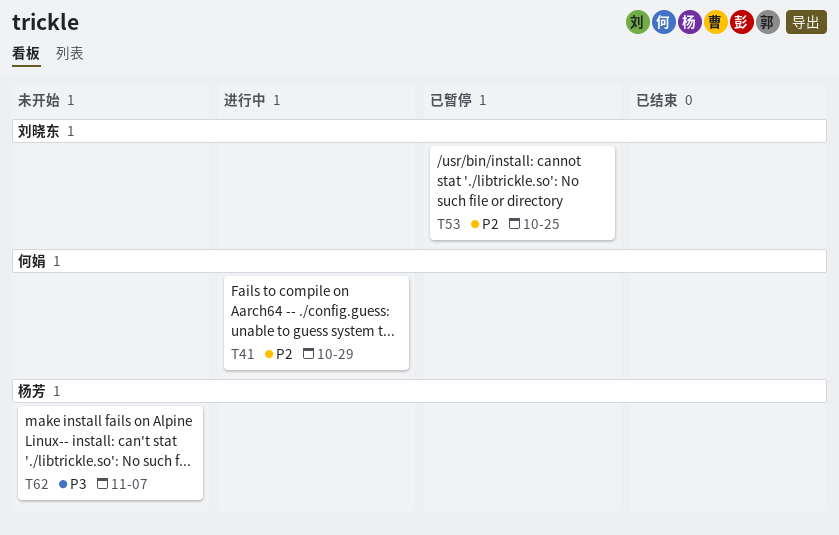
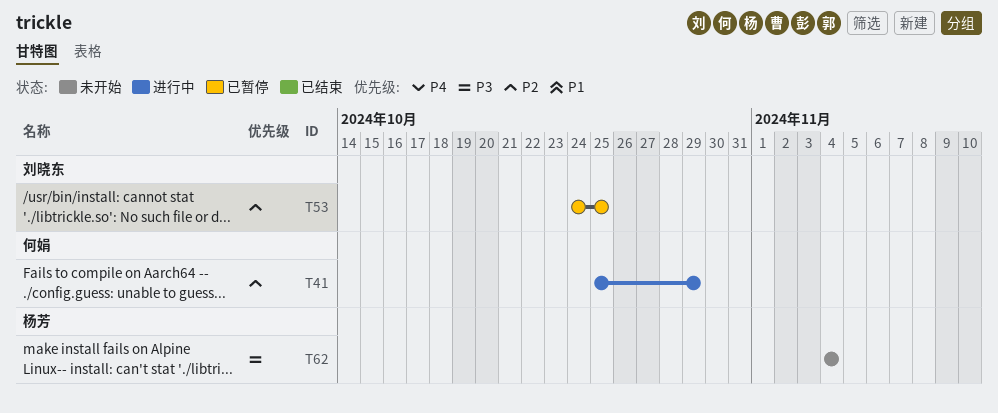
T62, due: Nov 7 -> Nov 4

